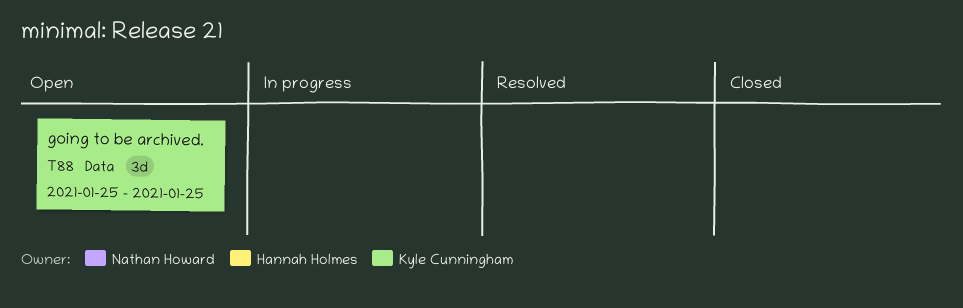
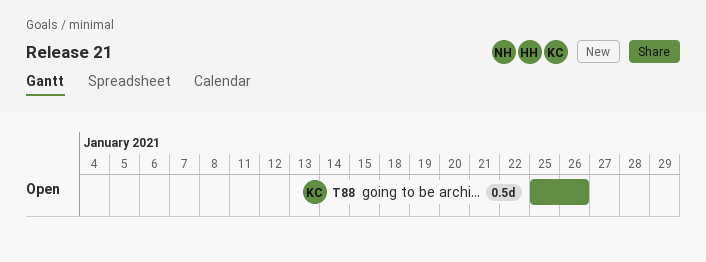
T88, estimate: 3d -> 0.5d
T88, due: Jan 25 -> Jan 26

